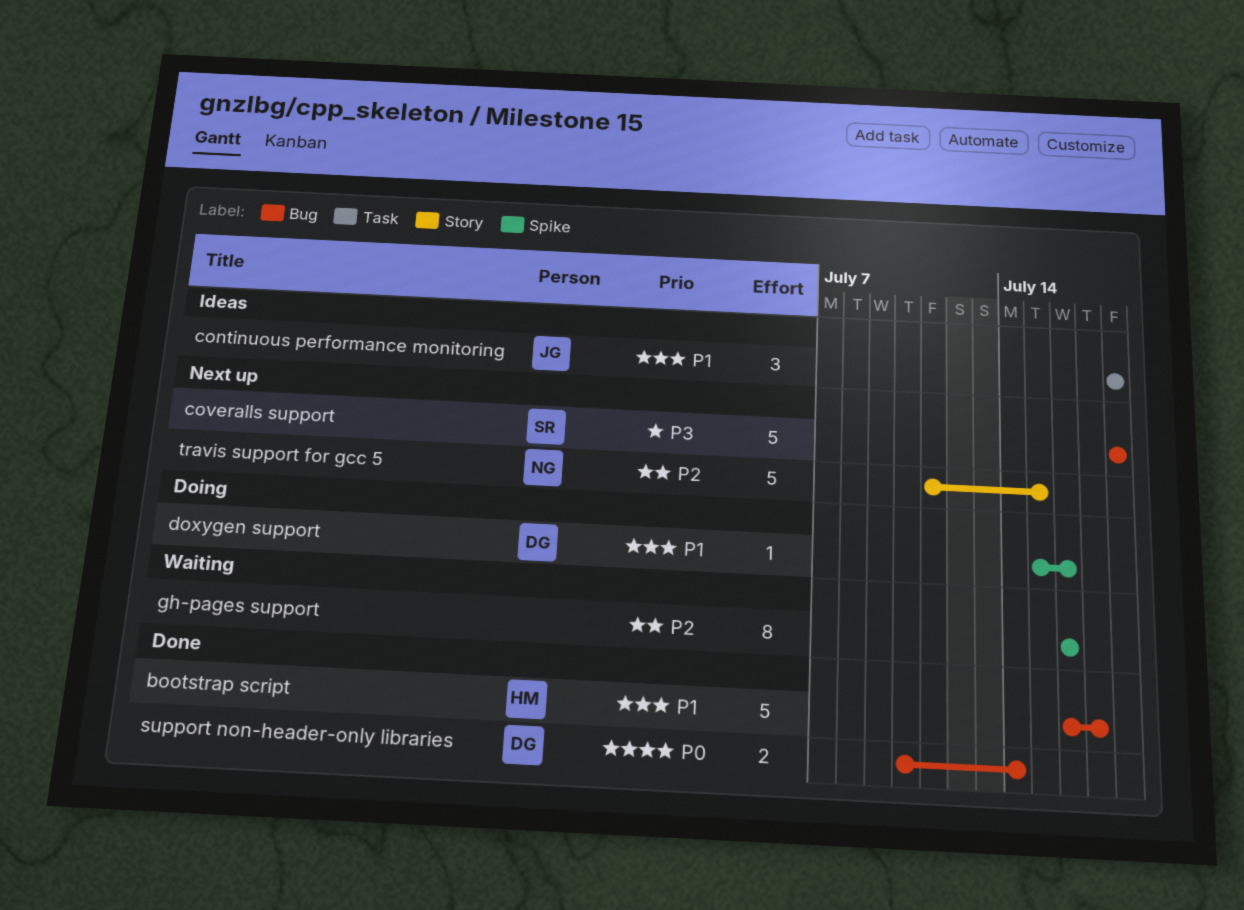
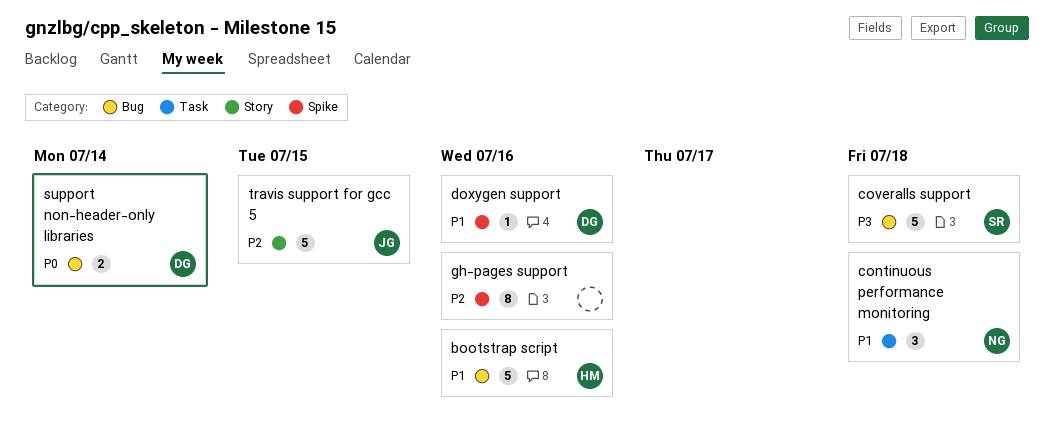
bootstrap script, due: Jul 17 -> Jul 16
continuous performance monitoring, owner: JG -> NG
travis support for gcc 5, owner: NG -> JG

